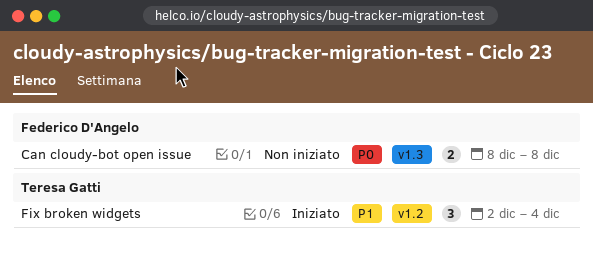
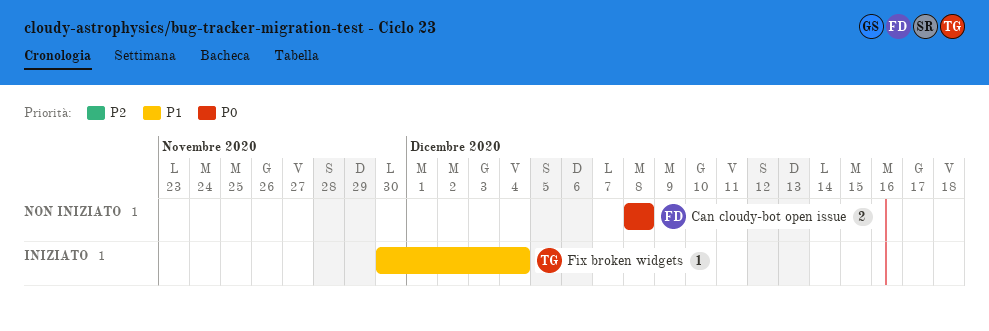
Fix broken widgets, estimate: 3 -> 1
Fix broken widgets, start: Dec 2 -> Nov 30

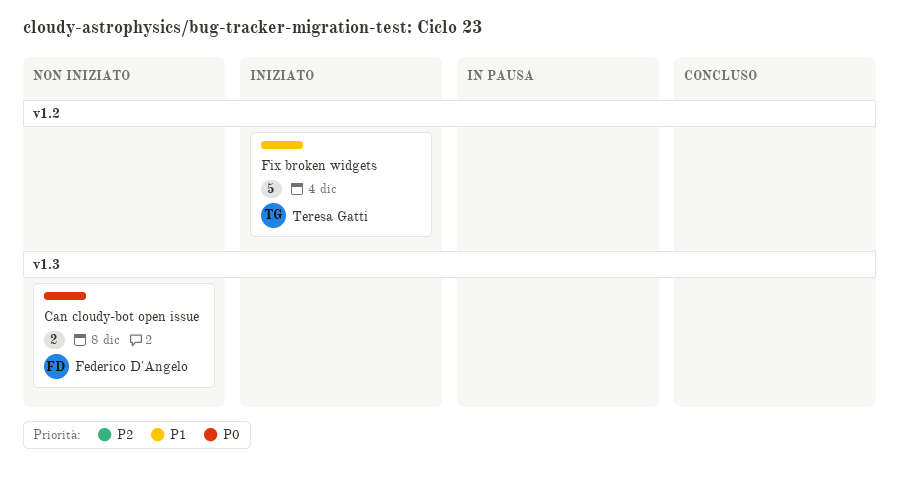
Fix broken widgets, estimate: 1 -> 5

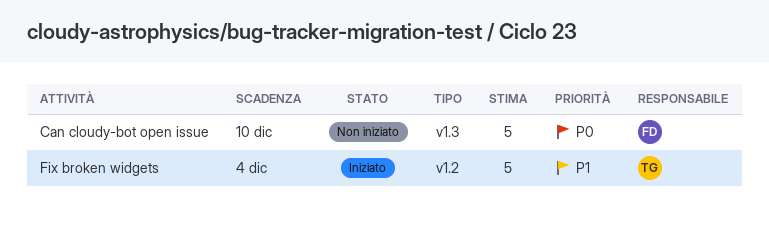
Can cloudy-bot open issue, estimate: 2 -> 5
Can cloudy-bot open issue, due: Dec 8 -> Dec 10

